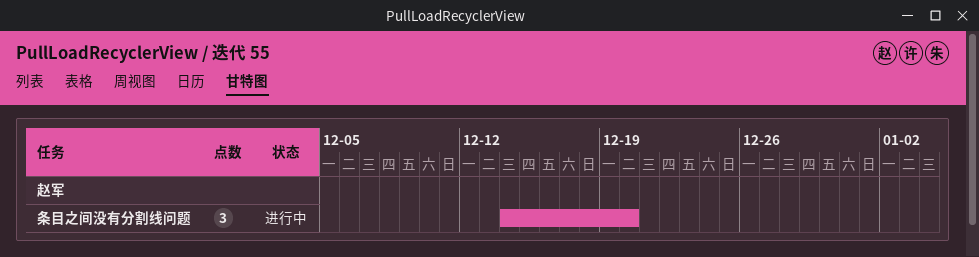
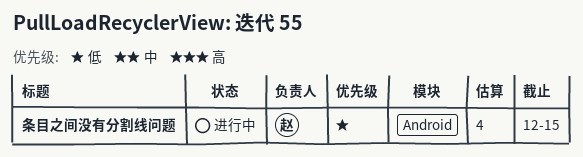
条目之间没有分割线问题, estimate: 3 -> 4
条目之间没有分割线问题, due: Dec 20 -> Dec 15

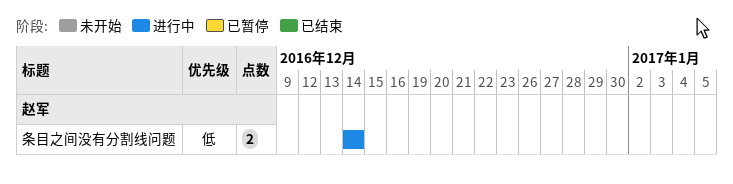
条目之间没有分割线问题, estimate: 4 -> 2
条目之间没有分割线问题, due: Dec 15 -> Dec 14

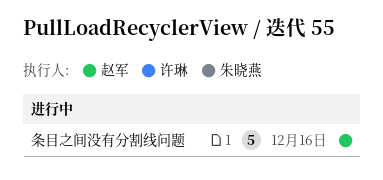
条目之间没有分割线问题, estimate: 2 -> 5
条目之间没有分割线问题, due: Dec 14 -> Dec 16

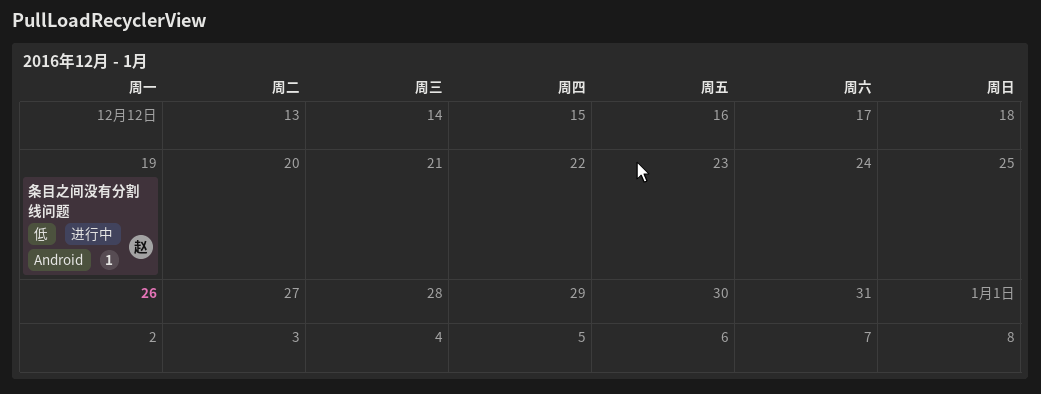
条目之间没有分割线问题, estimate: 5 -> 1
条目之间没有分割线问题, due: Dec 16 -> Dec 19

